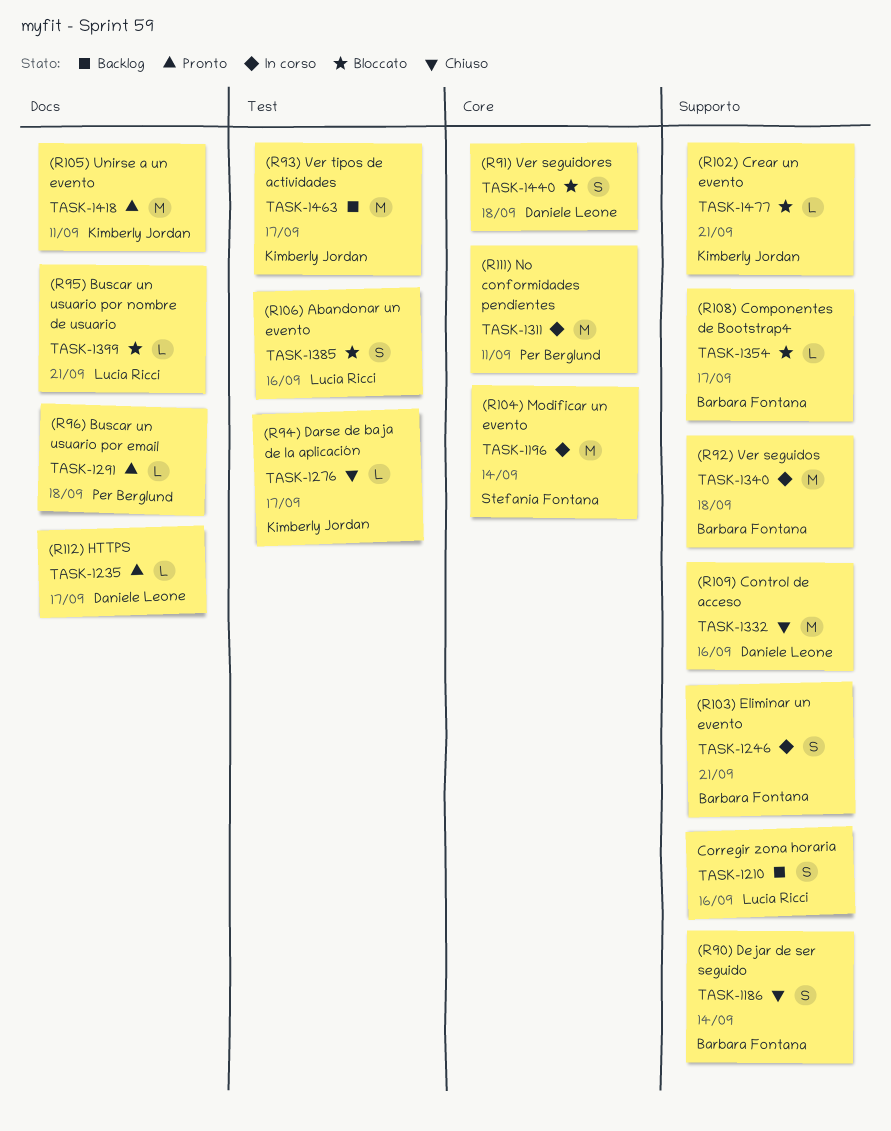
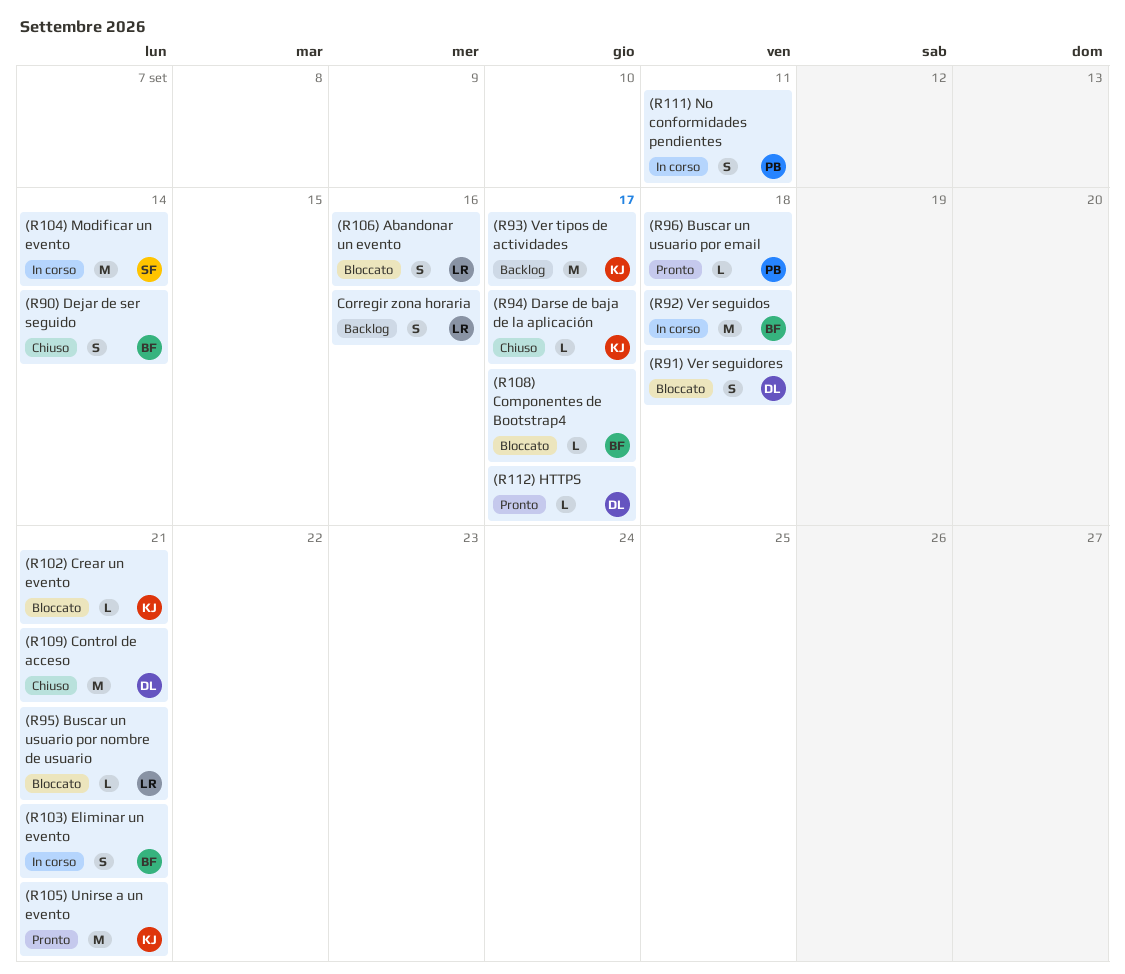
(R105) Unirse a un evento, due: Sep 11 -> Sep 21
(R109) Control de acceso, due: Sep 16 -> Sep 21
(R111) No conformidades pendientes, estimate: M -> S

